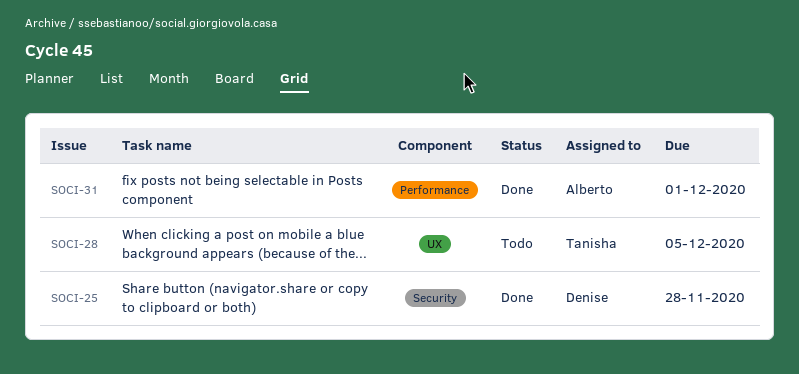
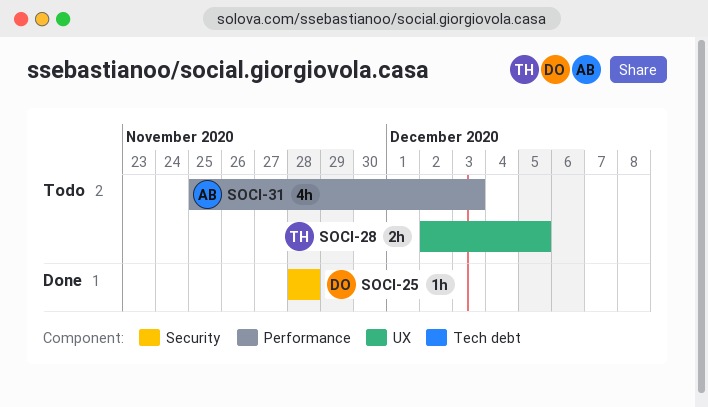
SOCI-31, status: Done -> Todo
SOCI-31, due: Dec 1 -> Dec 3

